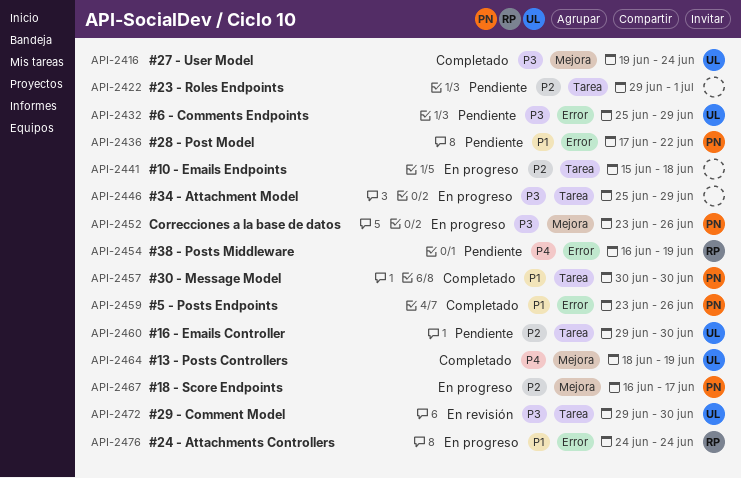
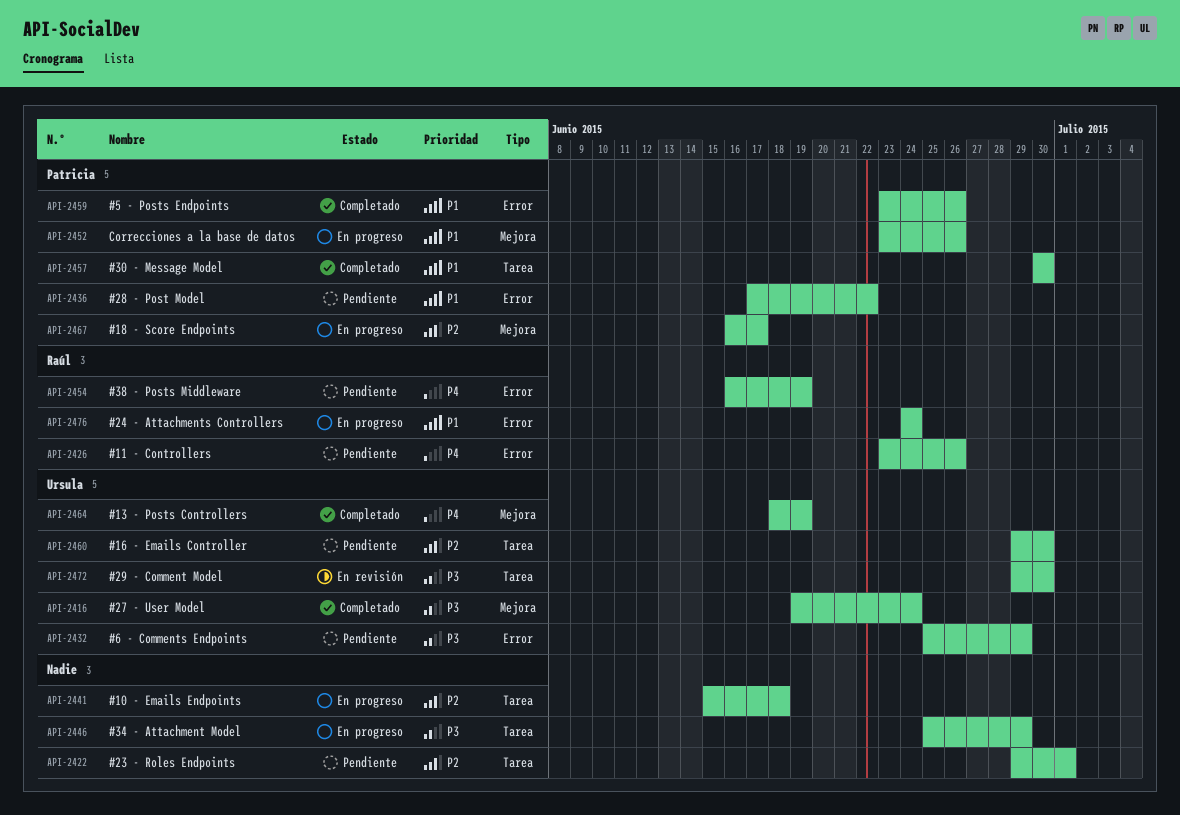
API-2426: none -> present
API-2452, priority: P3 -> P1

